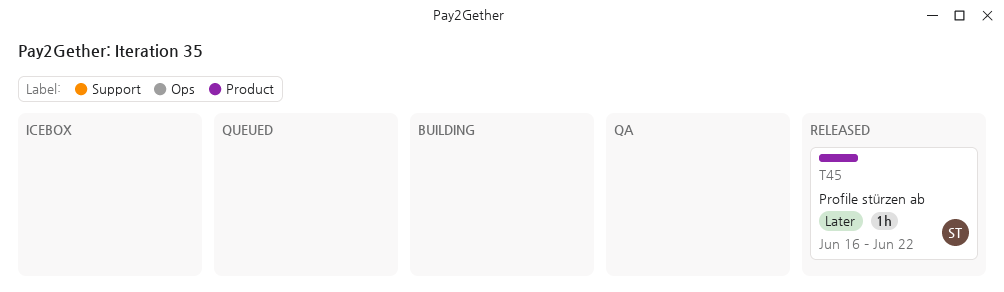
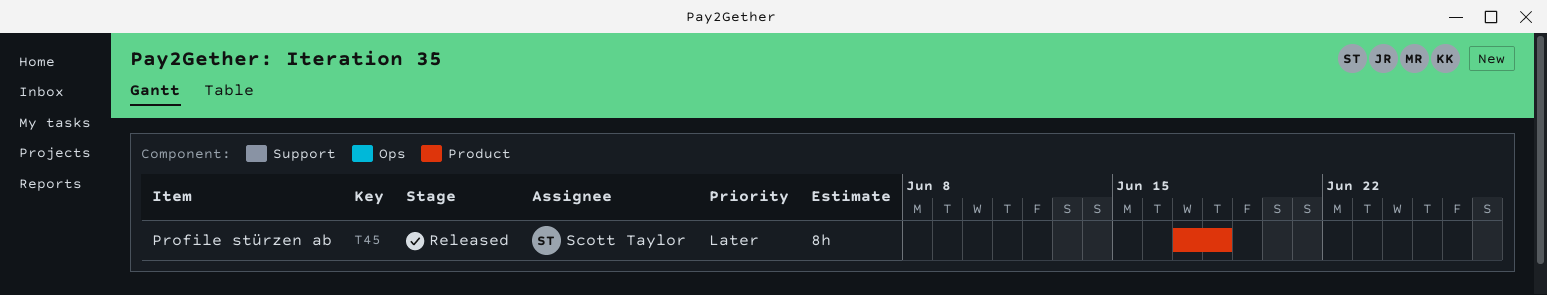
T45, estimate: 1h -> 8h
T45, start: Jun 16 -> Jun 17
T45, due: Jun 22 -> Jun 18

